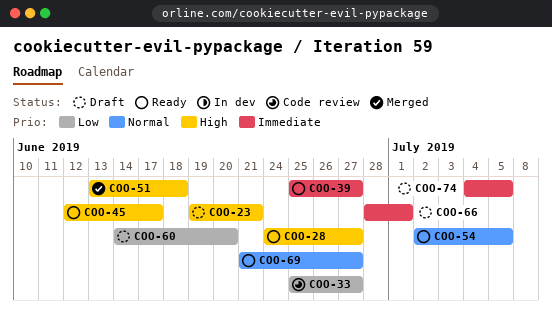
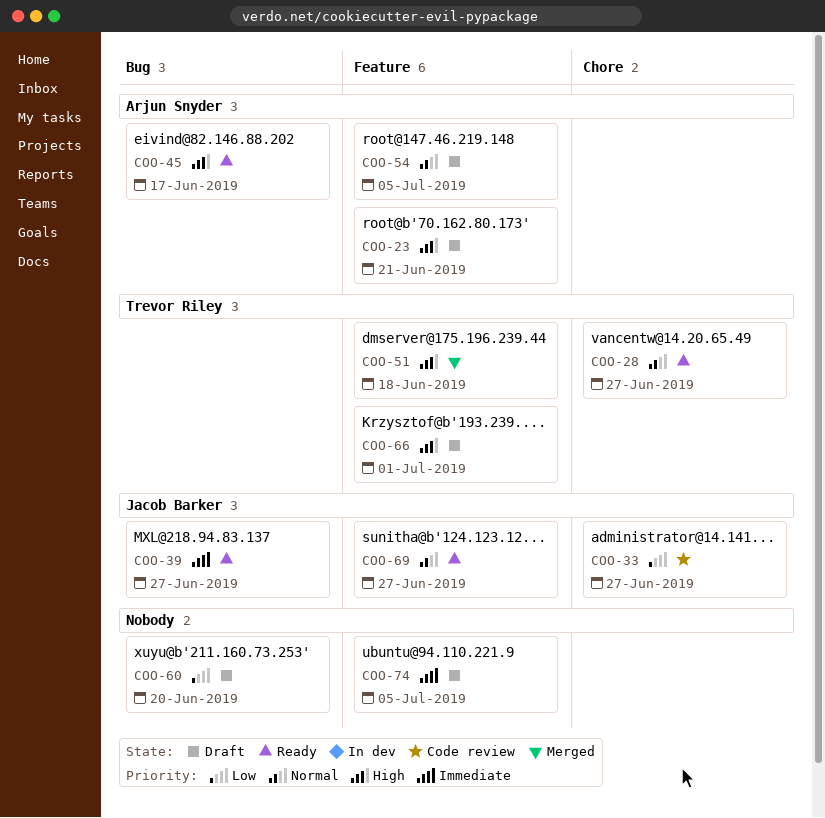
COO-28, priority: High -> Normal
COO-54, status: Ready -> Draft
COO-66, priority: Immediate -> High

